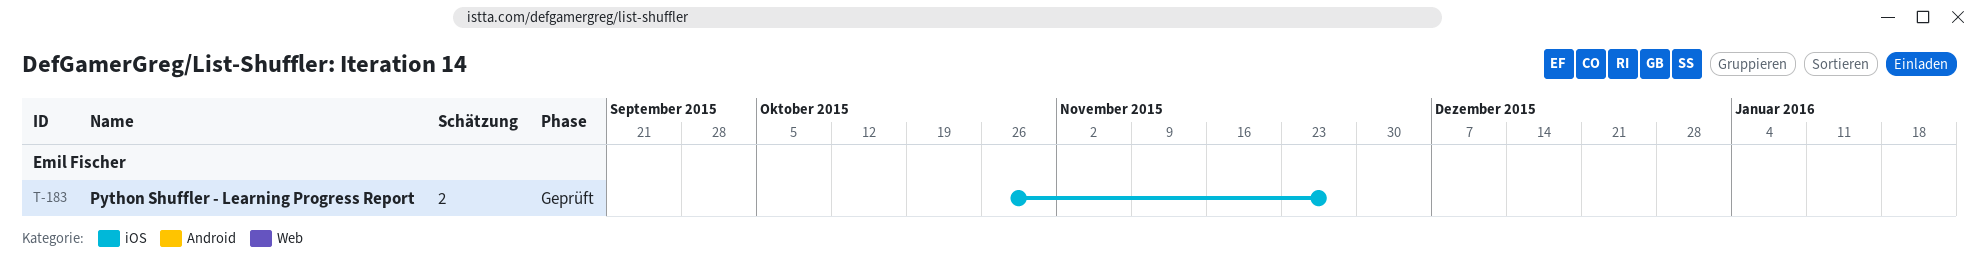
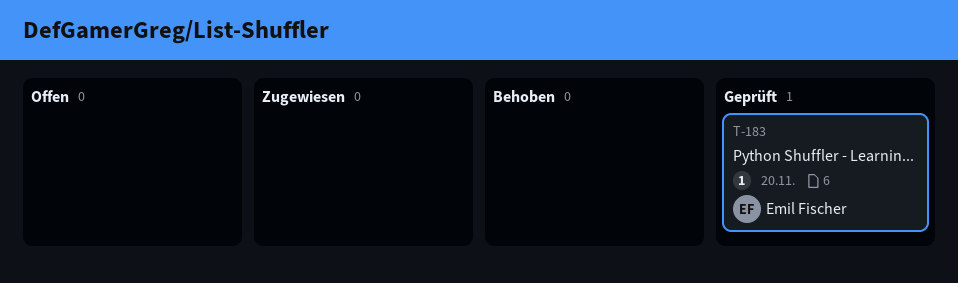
T-183, estimate: 2 -> 1
T-183, due: Nov 27 -> Nov 20

